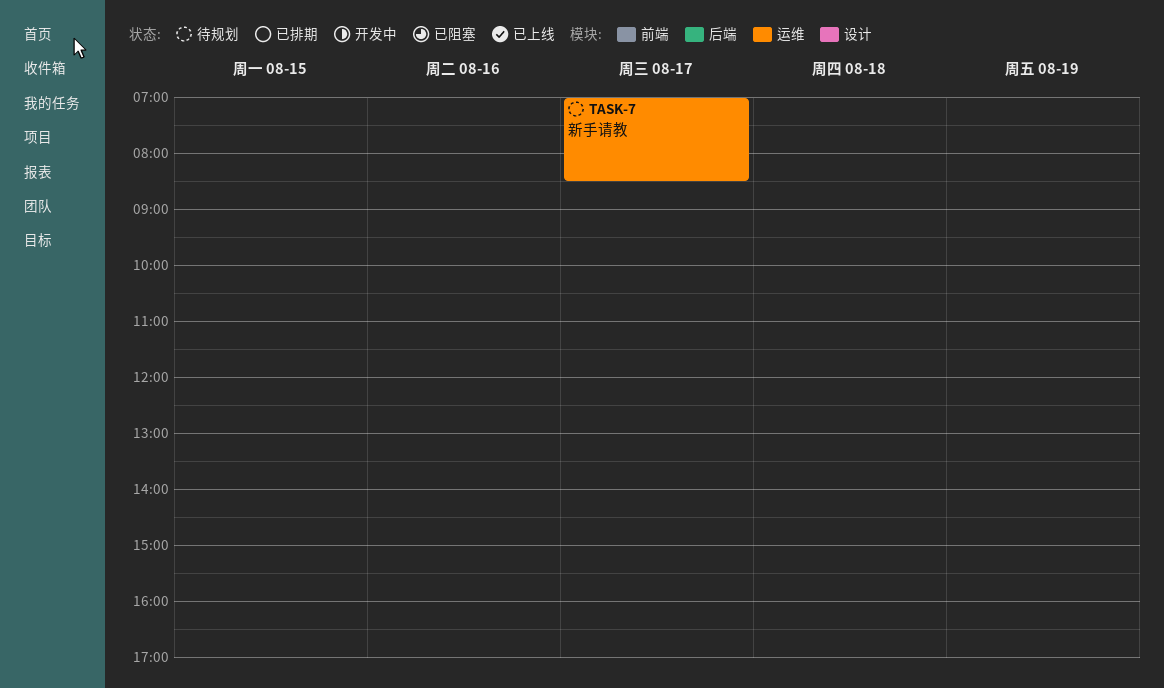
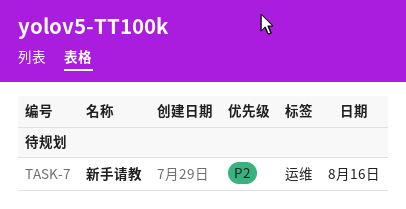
TASK-7, day: Aug 17 -> Aug 16

